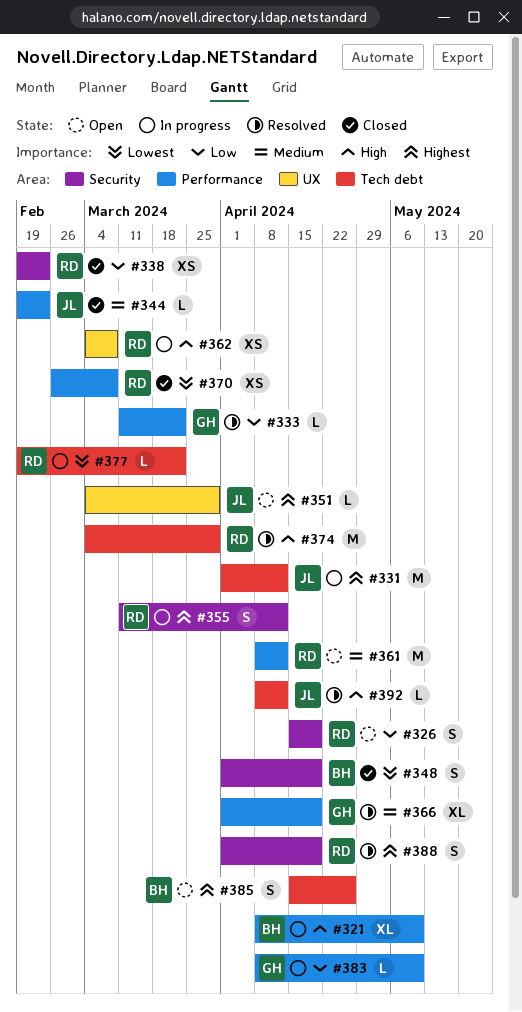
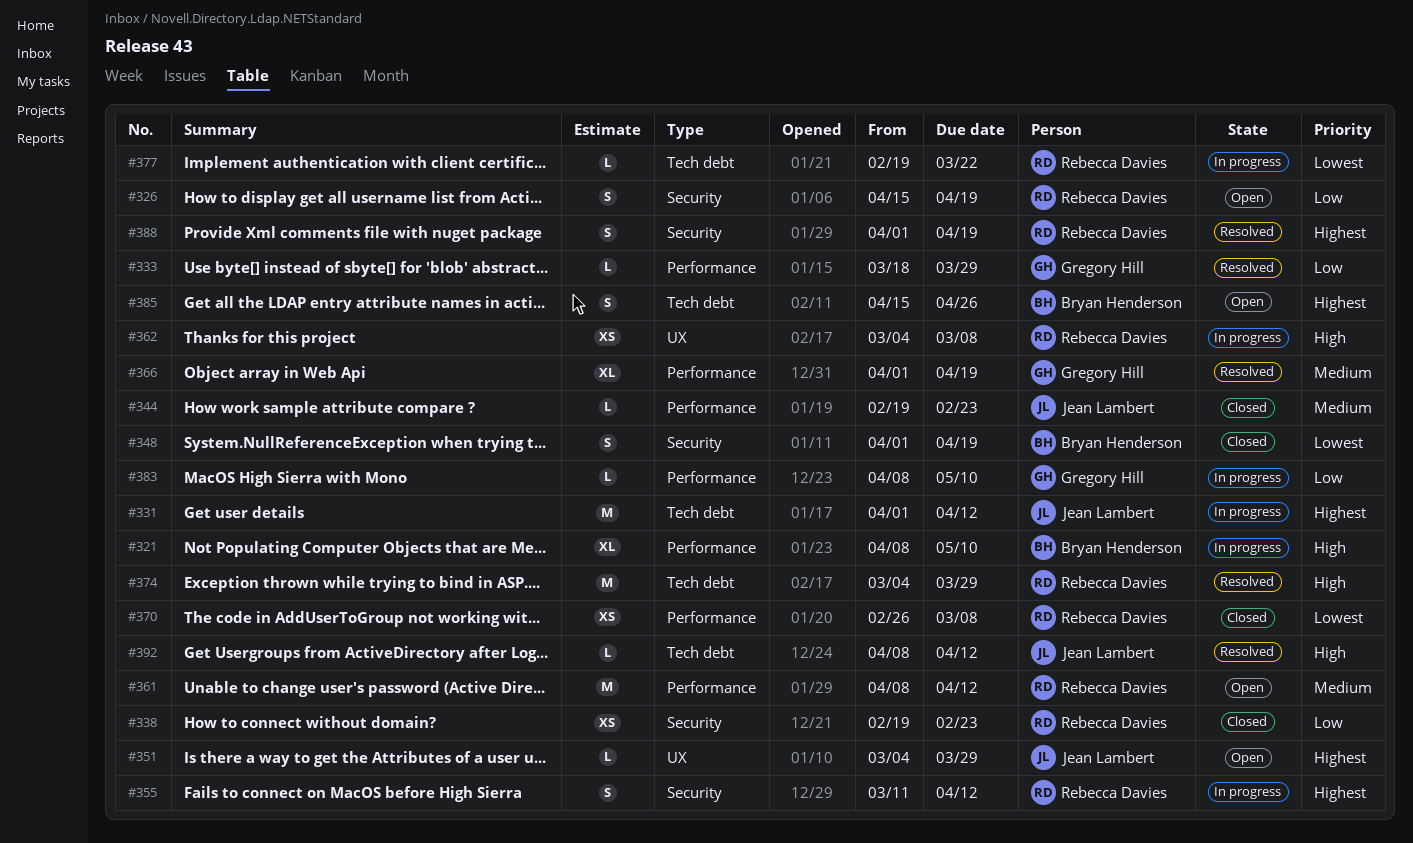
#333, start: Mar 11 -> Mar 18
#333, due: Mar 22 -> Mar 29

